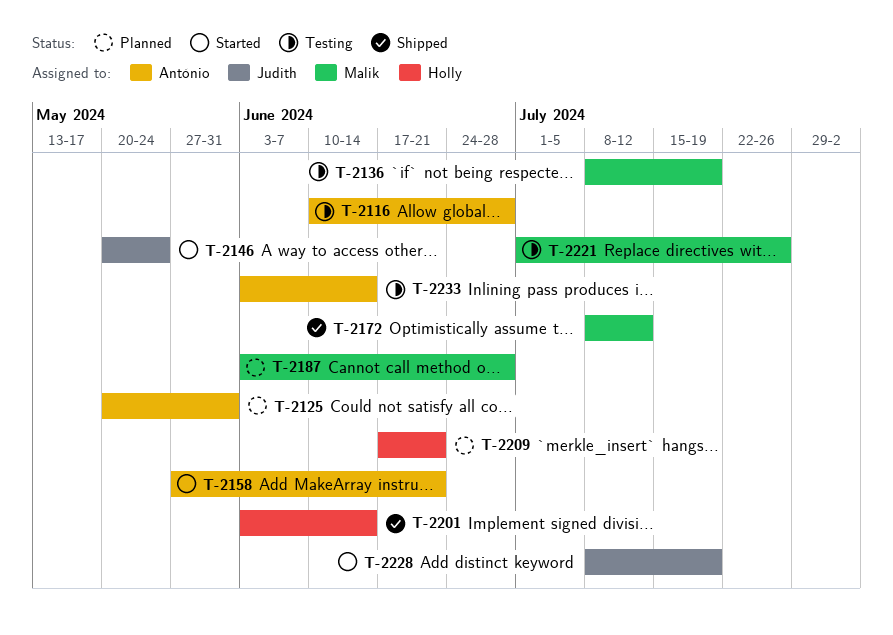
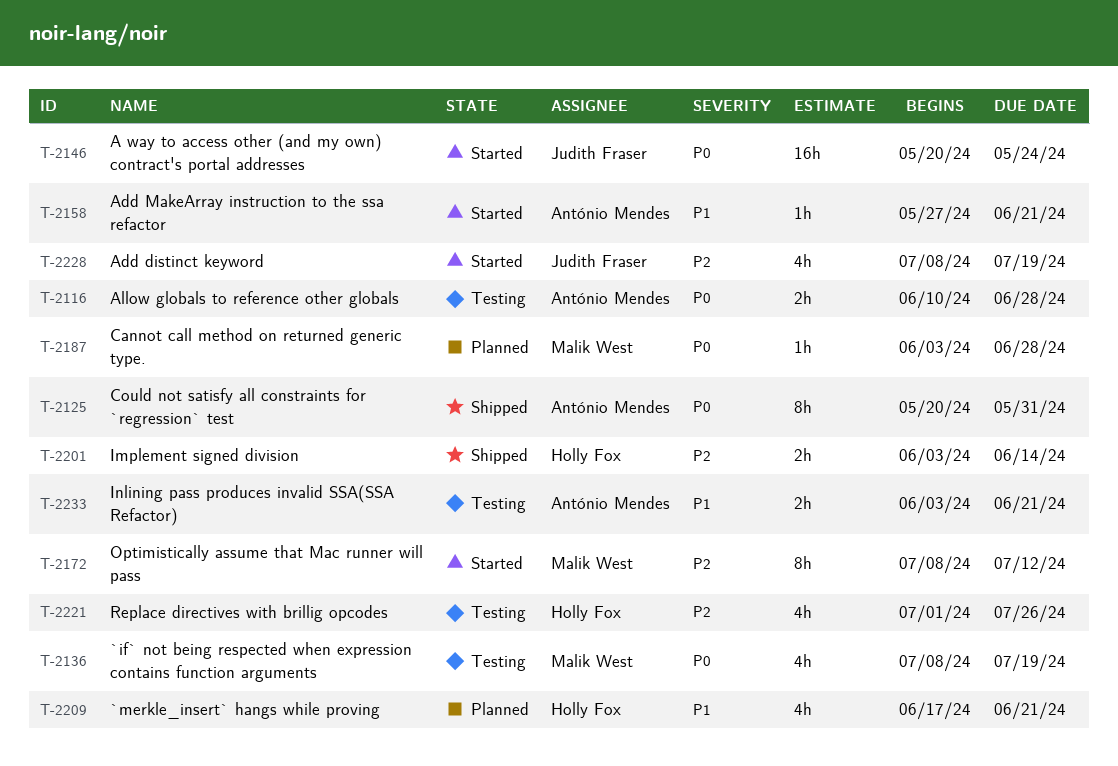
T-2125, status: Planned -> Shipped
T-2172, status: Shipped -> Started
T-2221, owner: Malik West -> Holly Fox
T-2233, due: Jun 14 -> Jun 21

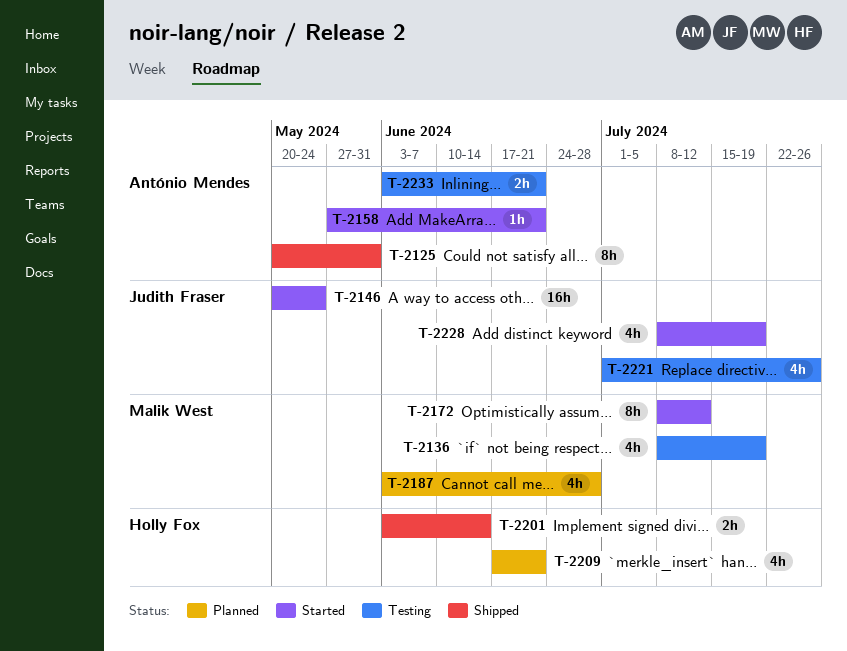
T-2116: present -> none
T-2187, estimate: 1h -> 4h
T-2221, owner: Holly Fox -> Judith Fraser

